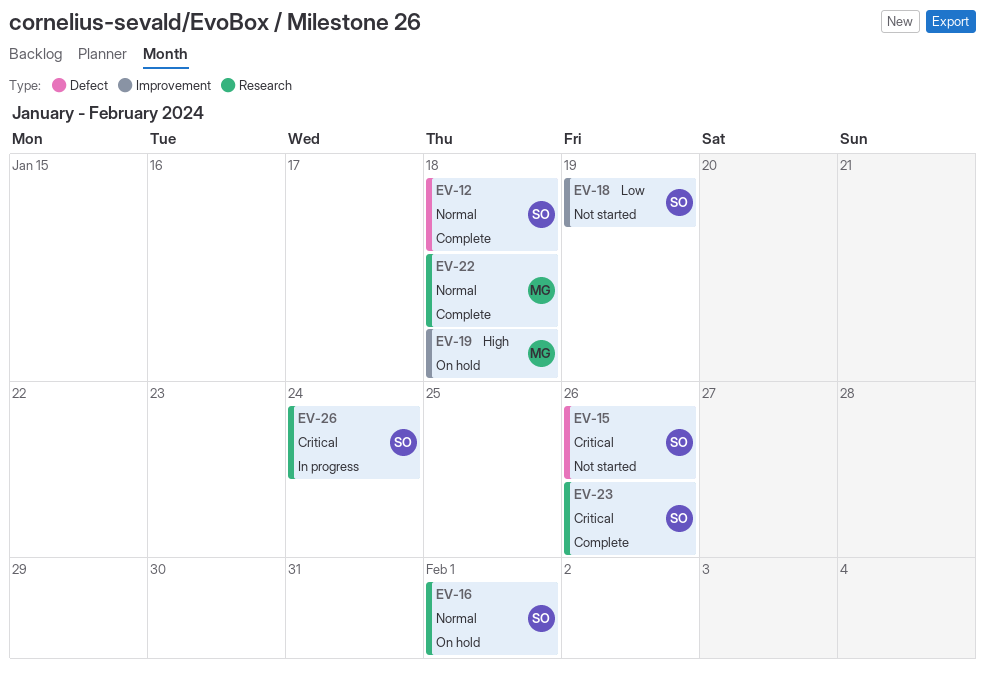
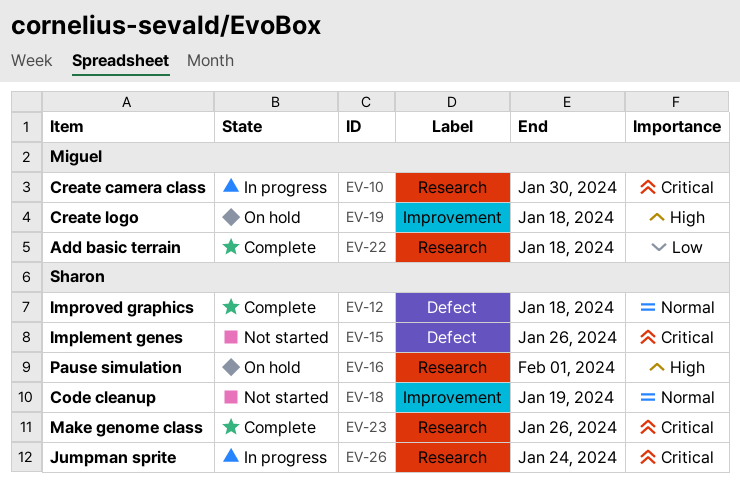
EV-10: none -> present
EV-16, priority: Normal -> High
EV-18, priority: Low -> Normal
EV-22, priority: Normal -> Low

